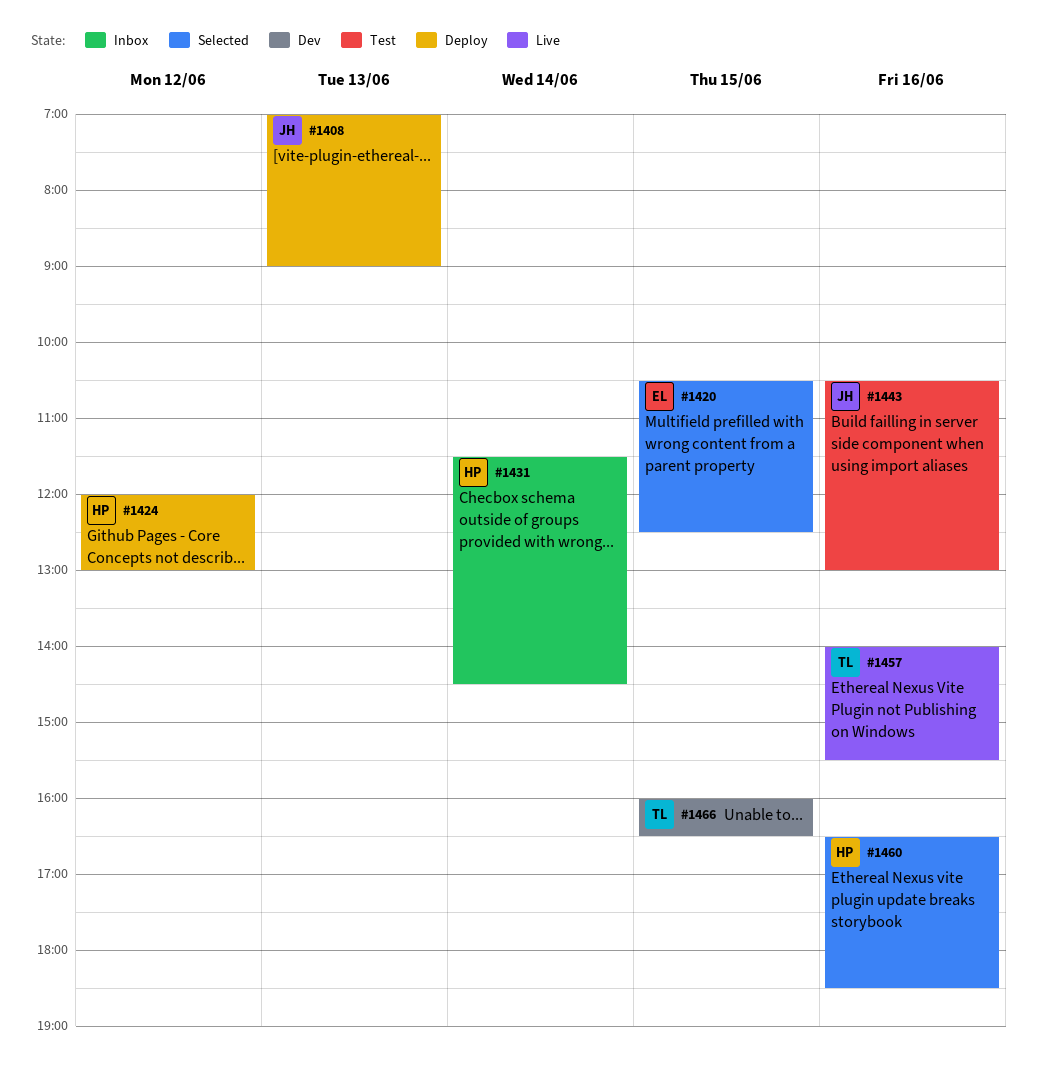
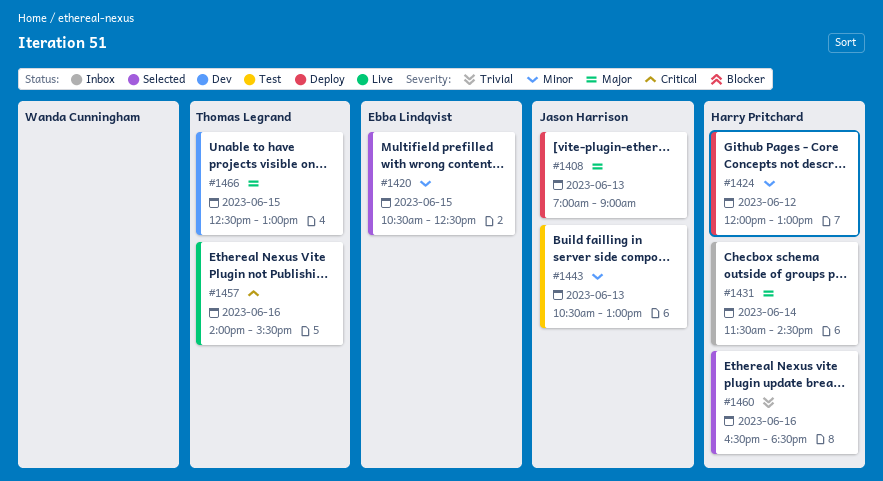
#1443, day: Jun 16 -> Jun 13
#1466, begins: 16:00 -> 12:30
#1466, ends: 16:30 -> 13:00

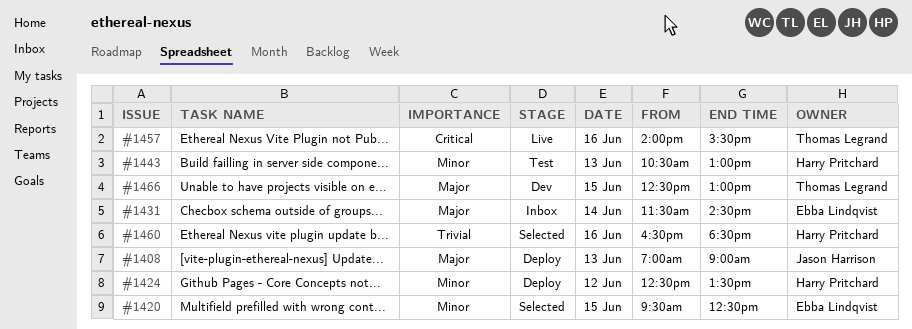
#1420, begins: 10:30 -> 09:30
#1424, begins: 12:00 -> 12:30
#1424, ends: 13:00 -> 13:30
#1431, owner: Harry Pritchard -> Ebba Lindqvist
#1443, owner: Jason Harrison -> Harry Pritchard

